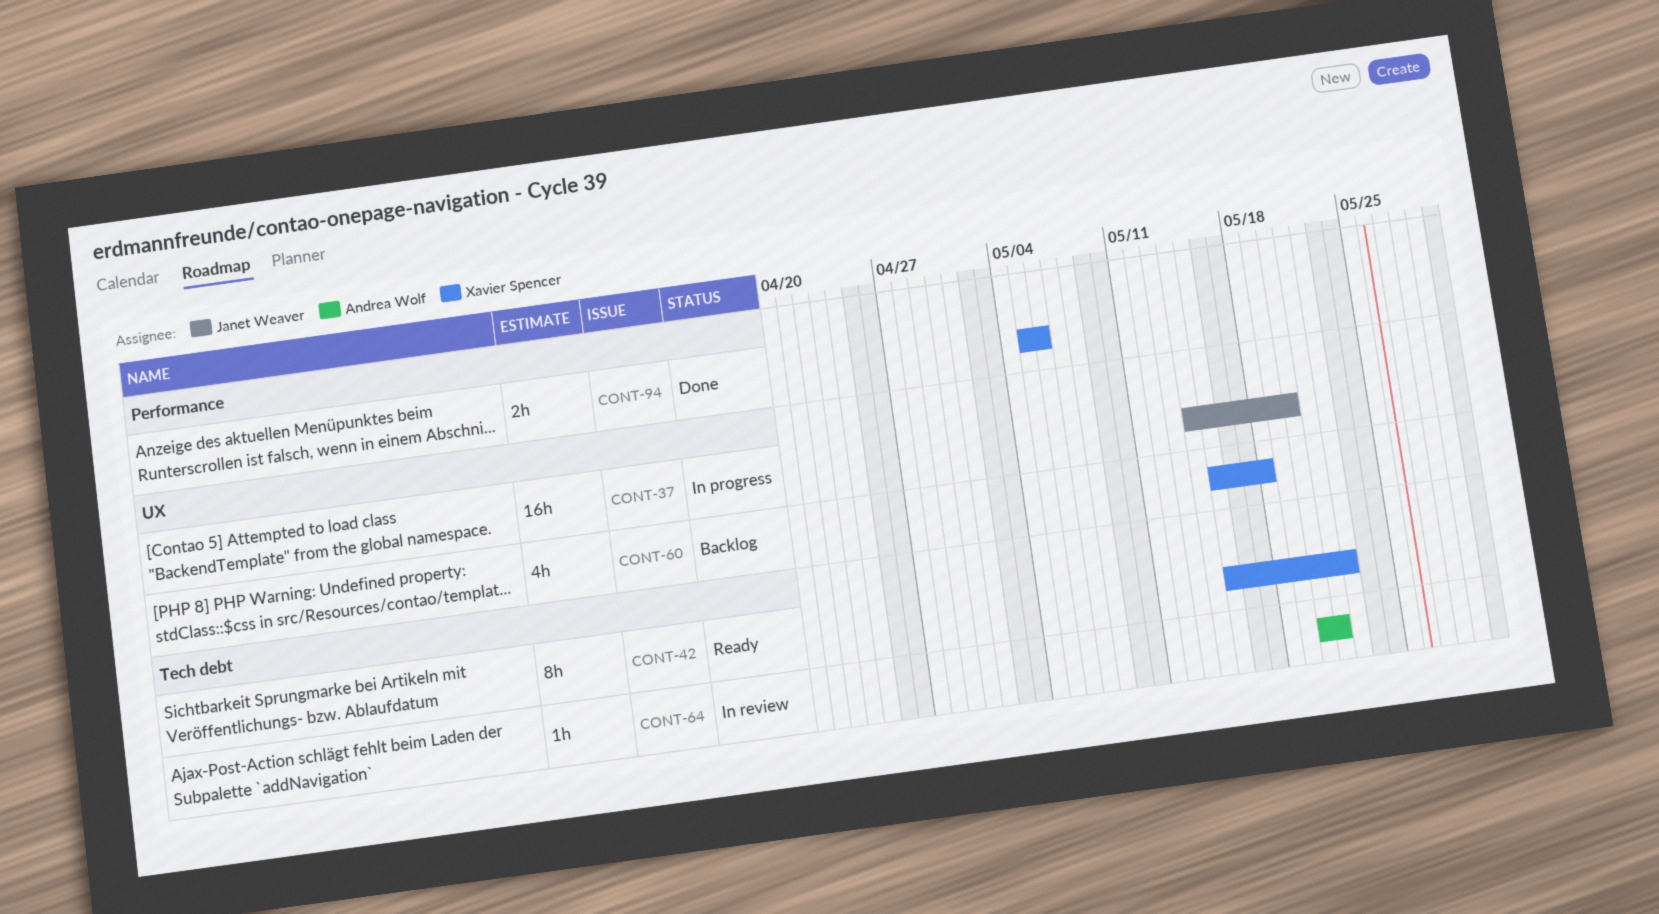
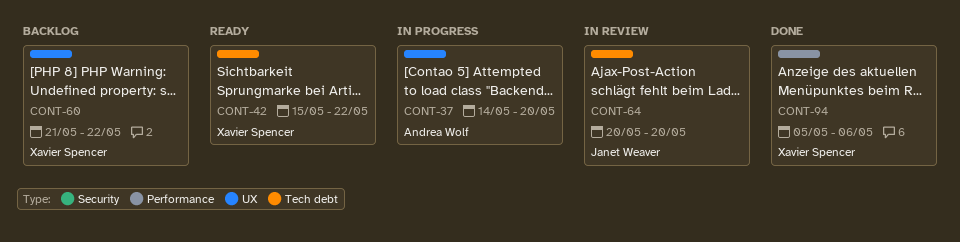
CONT-37, owner: Janet Weaver -> Andrea Wolf
CONT-60, start: May 15 -> May 21
CONT-60, due: May 18 -> May 22
CONT-64, owner: Andrea Wolf -> Janet Weaver
CONT-64, due: May 21 -> May 20

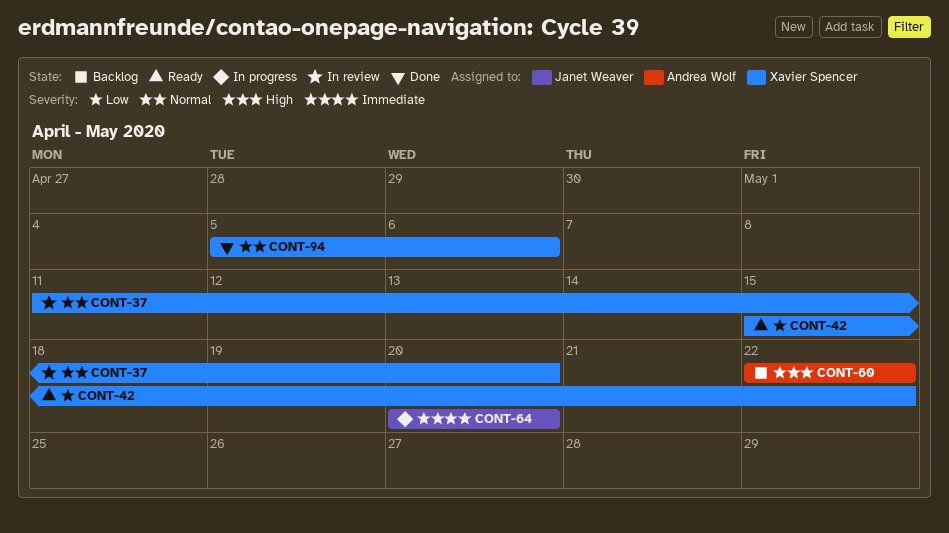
CONT-37, status: In progress -> In review
CONT-37, owner: Andrea Wolf -> Xavier Spencer
CONT-37, start: May 14 -> May 11
CONT-60, owner: Xavier Spencer -> Andrea Wolf
CONT-60, start: May 21 -> May 22
CONT-64, status: In review -> In progress

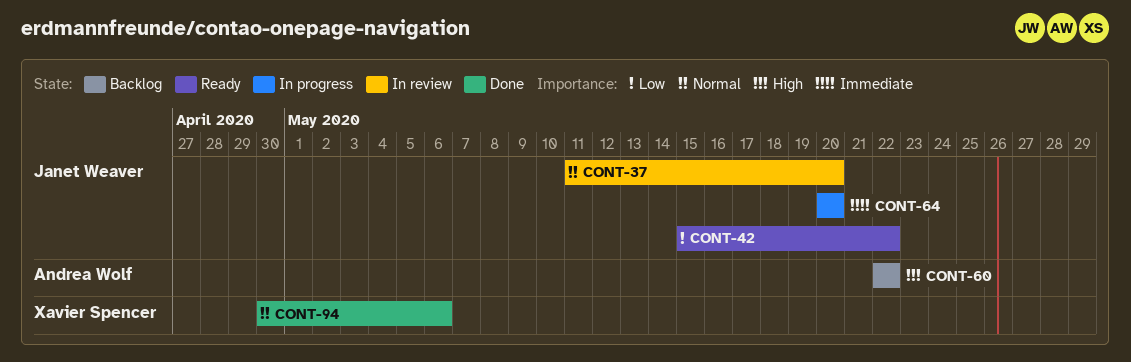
CONT-37, owner: Xavier Spencer -> Janet Weaver
CONT-42, owner: Xavier Spencer -> Janet Weaver
CONT-94, start: May 5 -> Apr 30

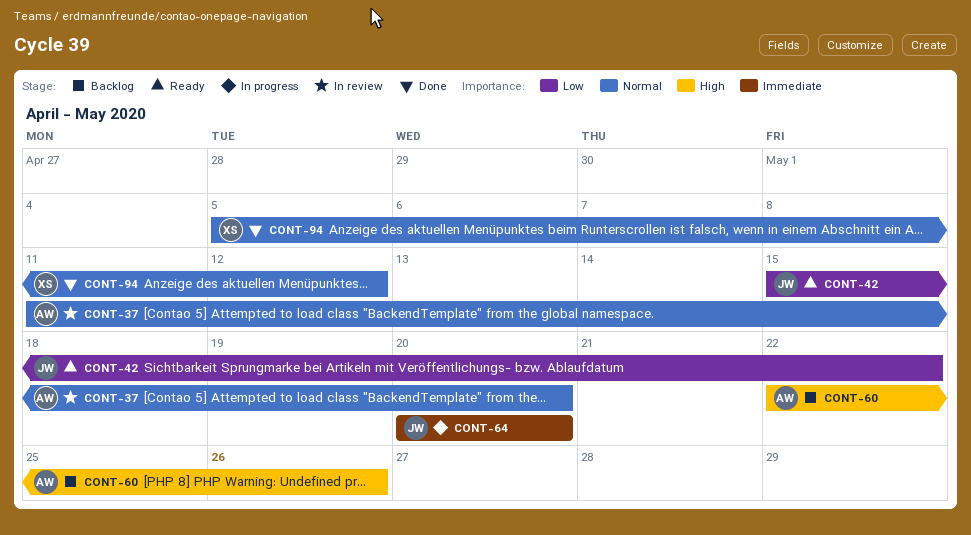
CONT-37, owner: Janet Weaver -> Andrea Wolf
CONT-60, due: May 22 -> May 26
CONT-94, start: Apr 30 -> May 5
CONT-94, due: May 6 -> May 12

